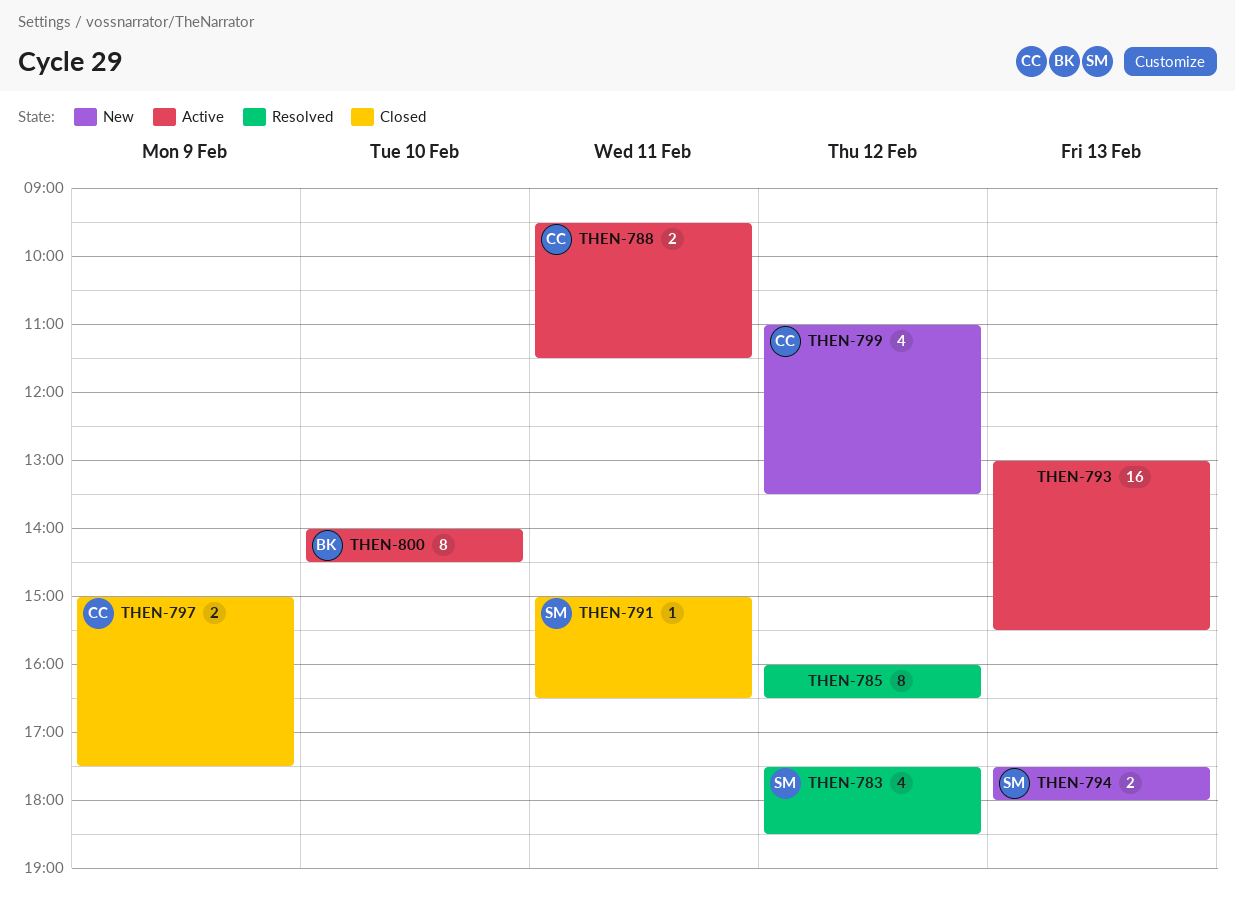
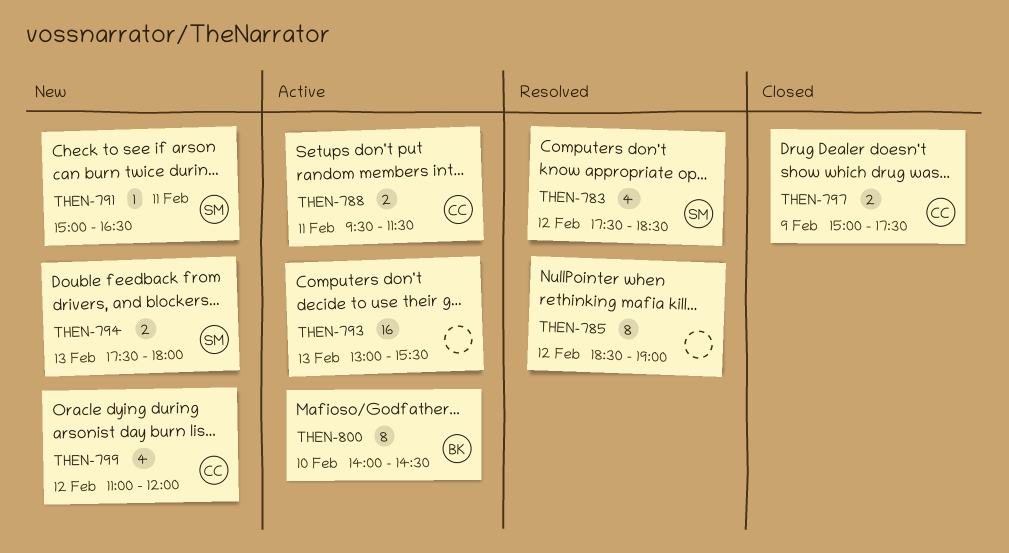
THEN-785, begins: 16:00 -> 18:30
THEN-785, ends: 16:30 -> 19:00
THEN-791, status: Closed -> New
THEN-799, ends: 13:30 -> 12:00

